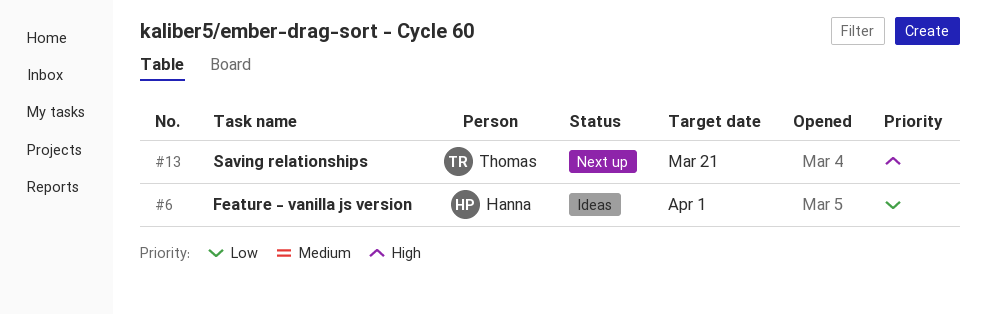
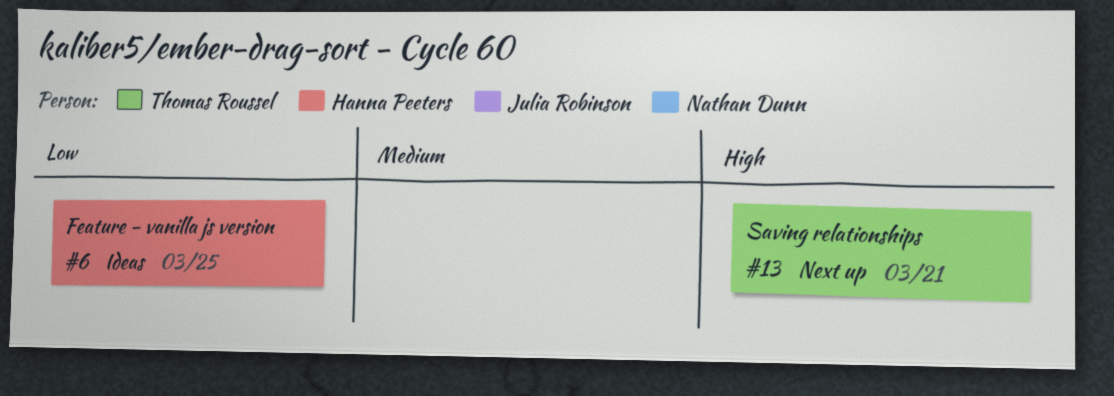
#6, due: Apr 1 -> Mar 25

